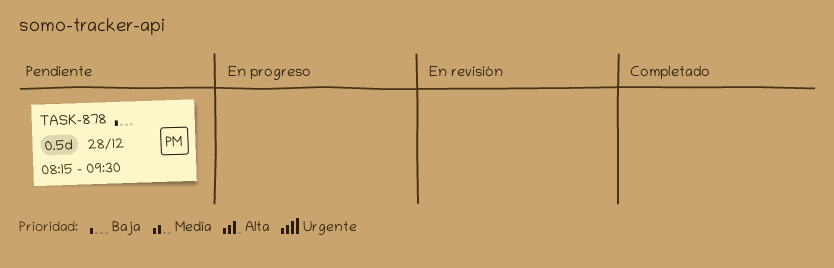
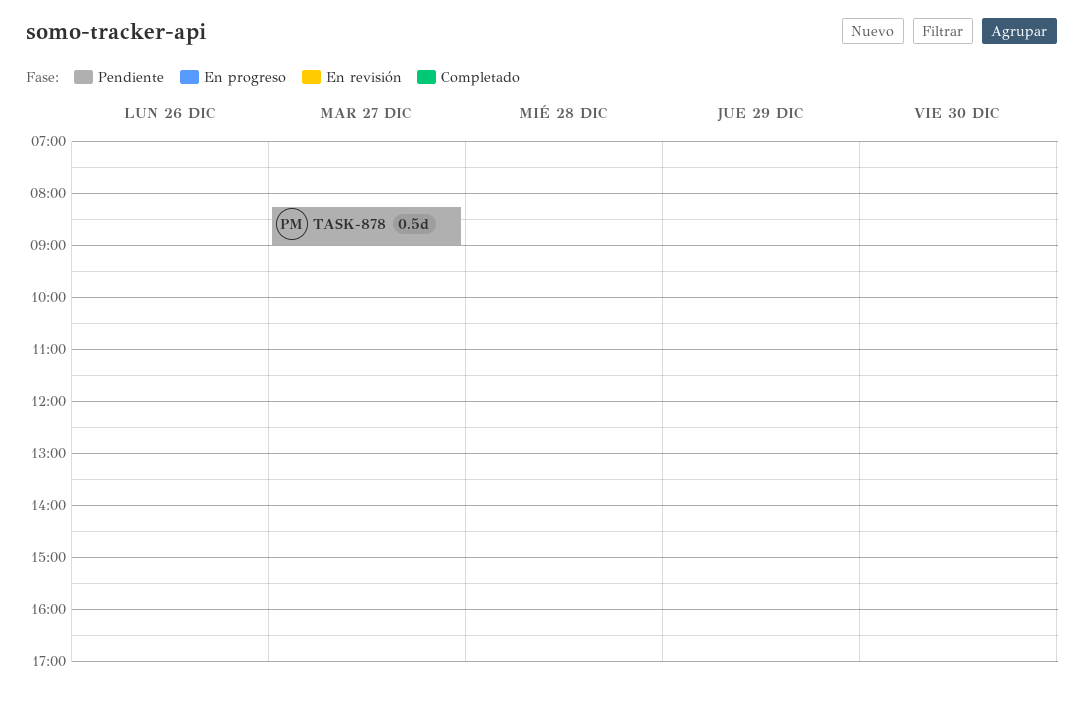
TASK-878, day: Dec 28 -> Dec 27
TASK-878, ends: 09:30 -> 09:00

